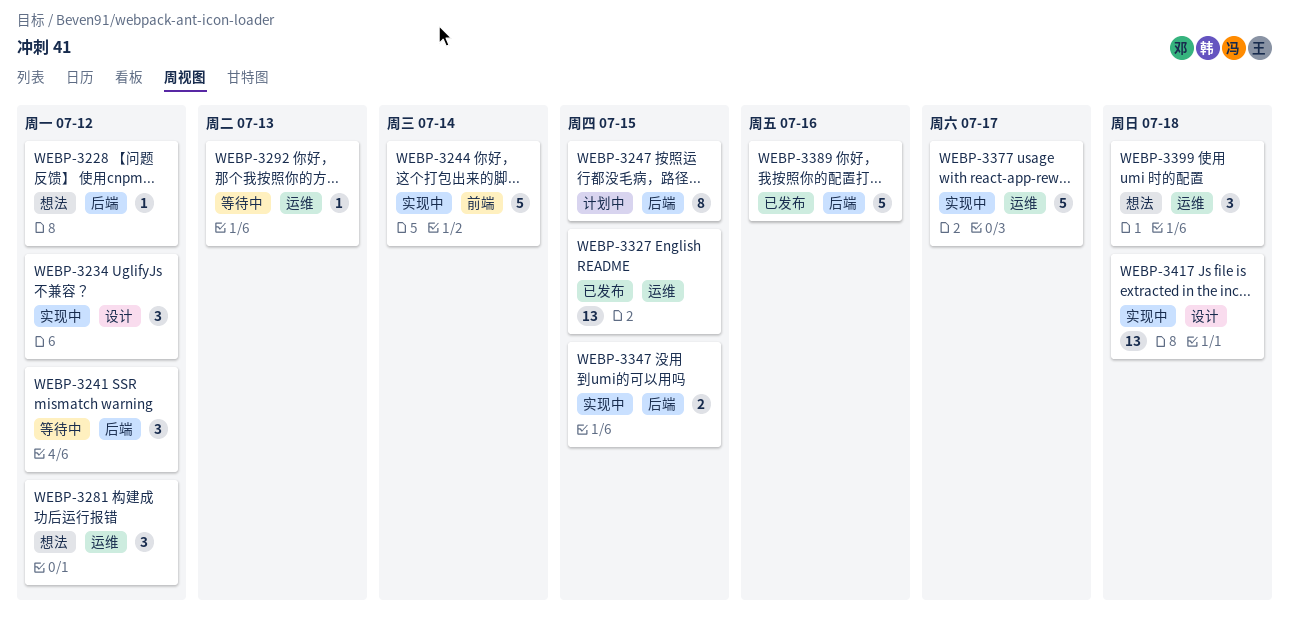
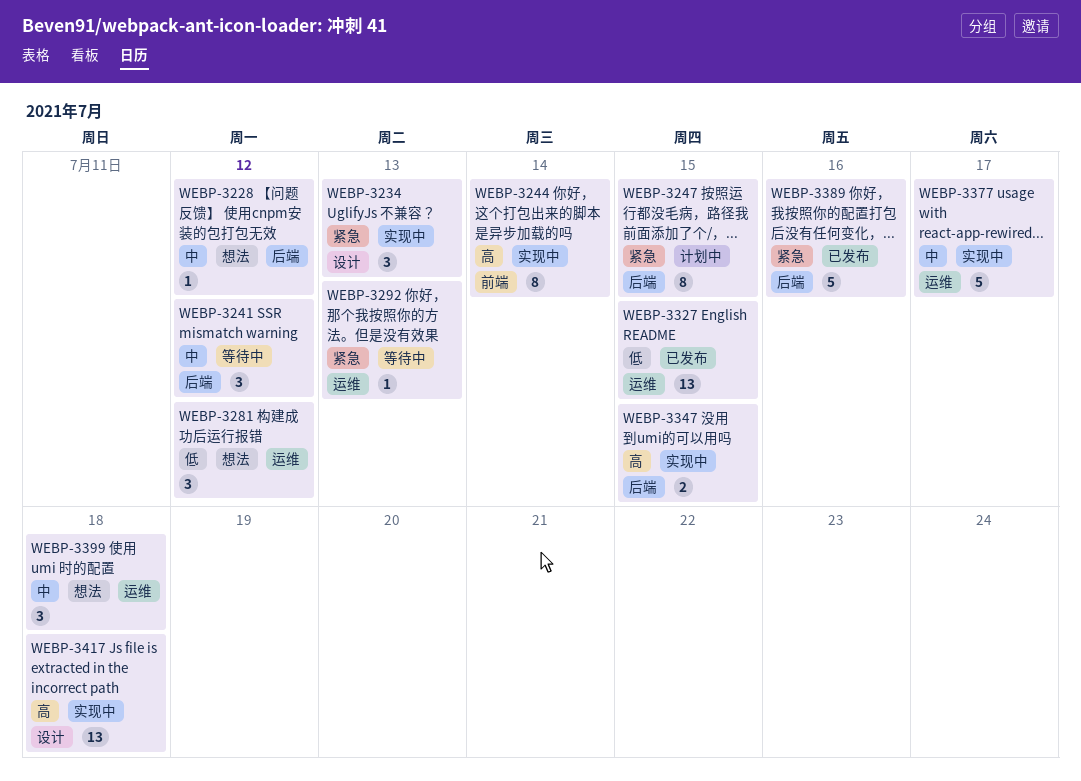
WEBP-3234, due: Jul 12 -> Jul 13
WEBP-3244, estimate: 5 -> 8

